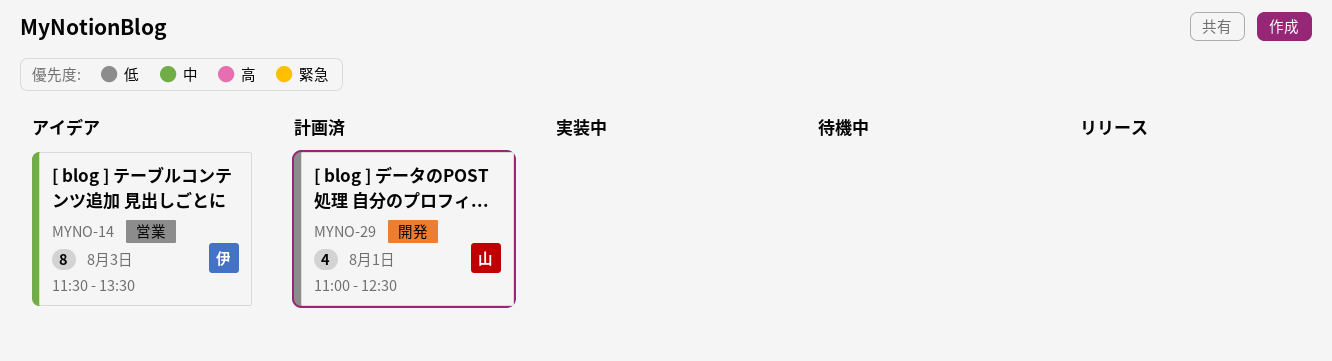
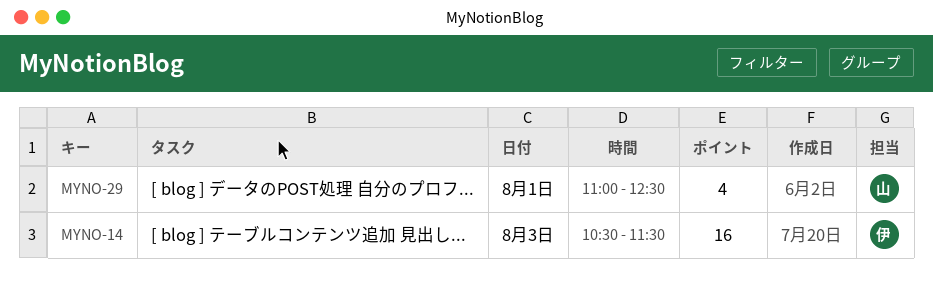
MYNO-14, estimate: 8 -> 16
MYNO-14, begins: 11:30 -> 10:30
MYNO-14, ends: 13:30 -> 11:30

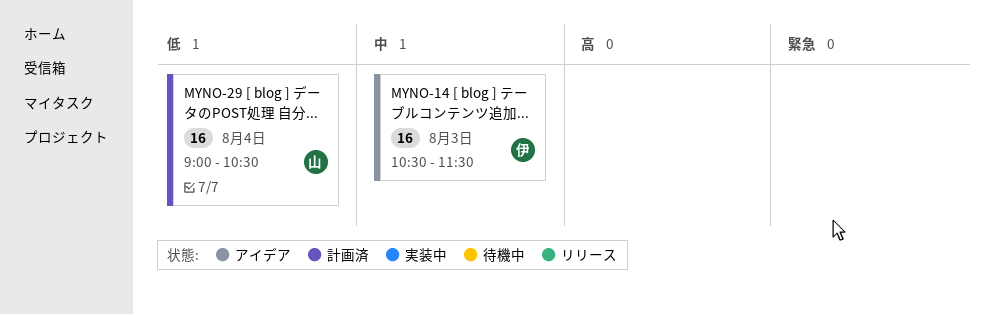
MYNO-29, estimate: 4 -> 16
MYNO-29, day: Aug 1 -> Aug 4
MYNO-29, begins: 11:00 -> 09:00
MYNO-29, ends: 12:30 -> 10:30

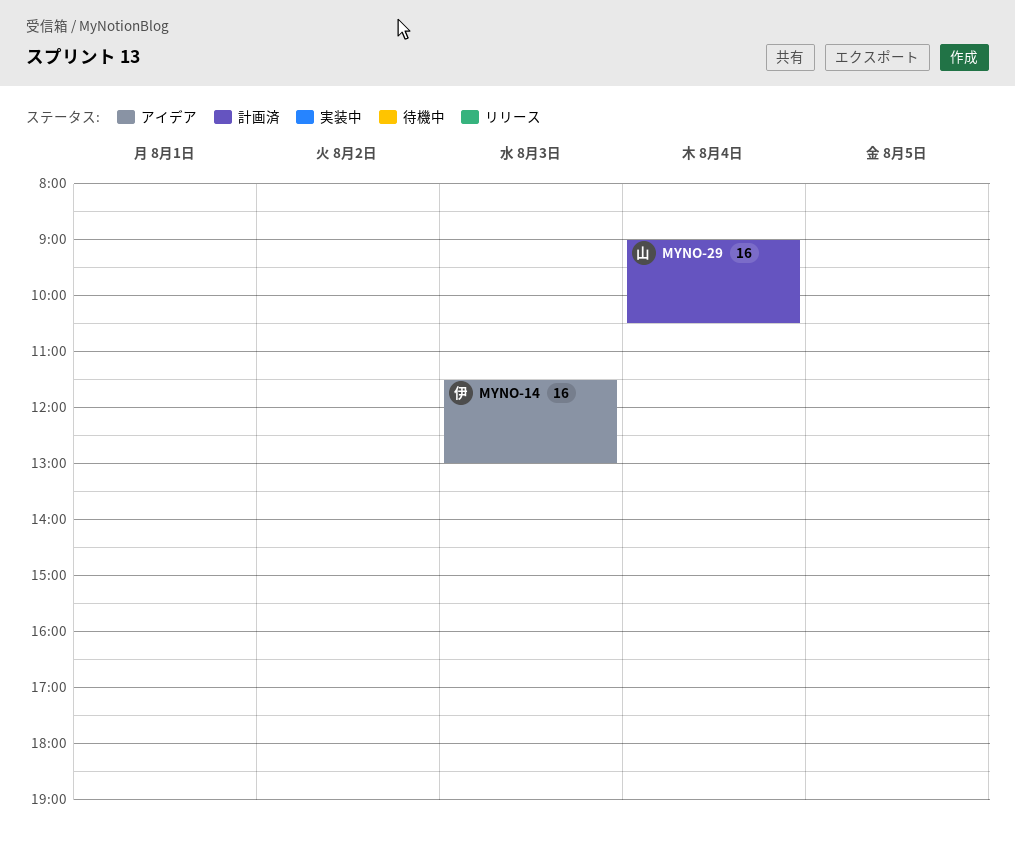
MYNO-14, begins: 10:30 -> 11:30
MYNO-14, ends: 11:30 -> 13:00

